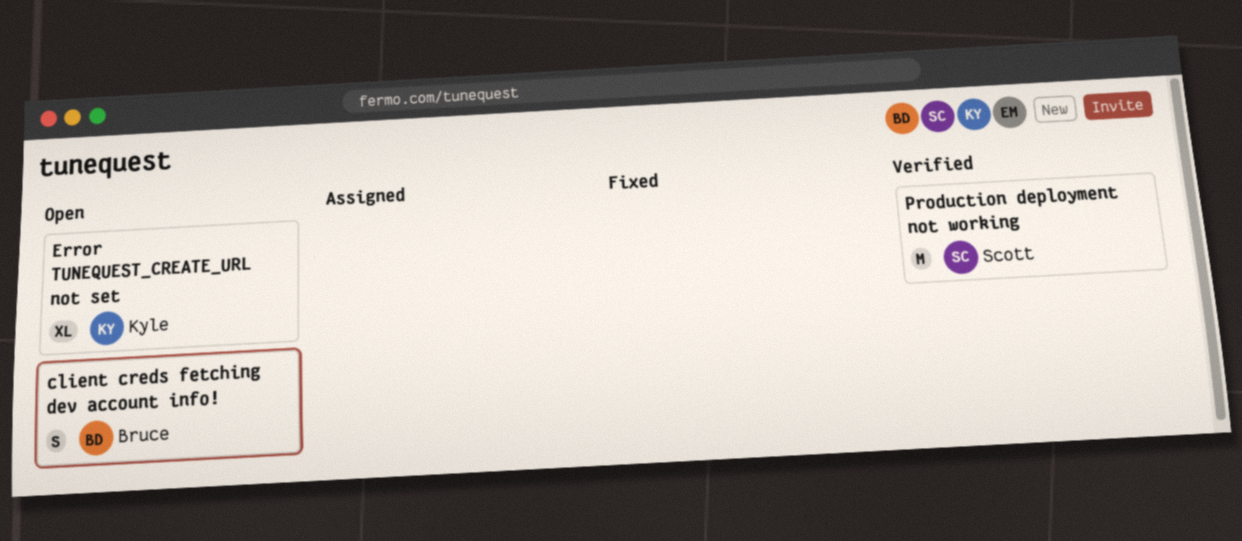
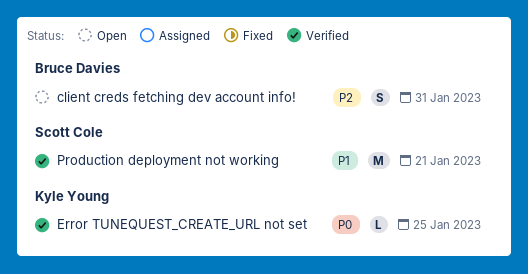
Error TUNEQUEST_CREATE_URL not set, status: Open -> Verified
Error TUNEQUEST_CREATE_URL not set, estimate: XL -> L

